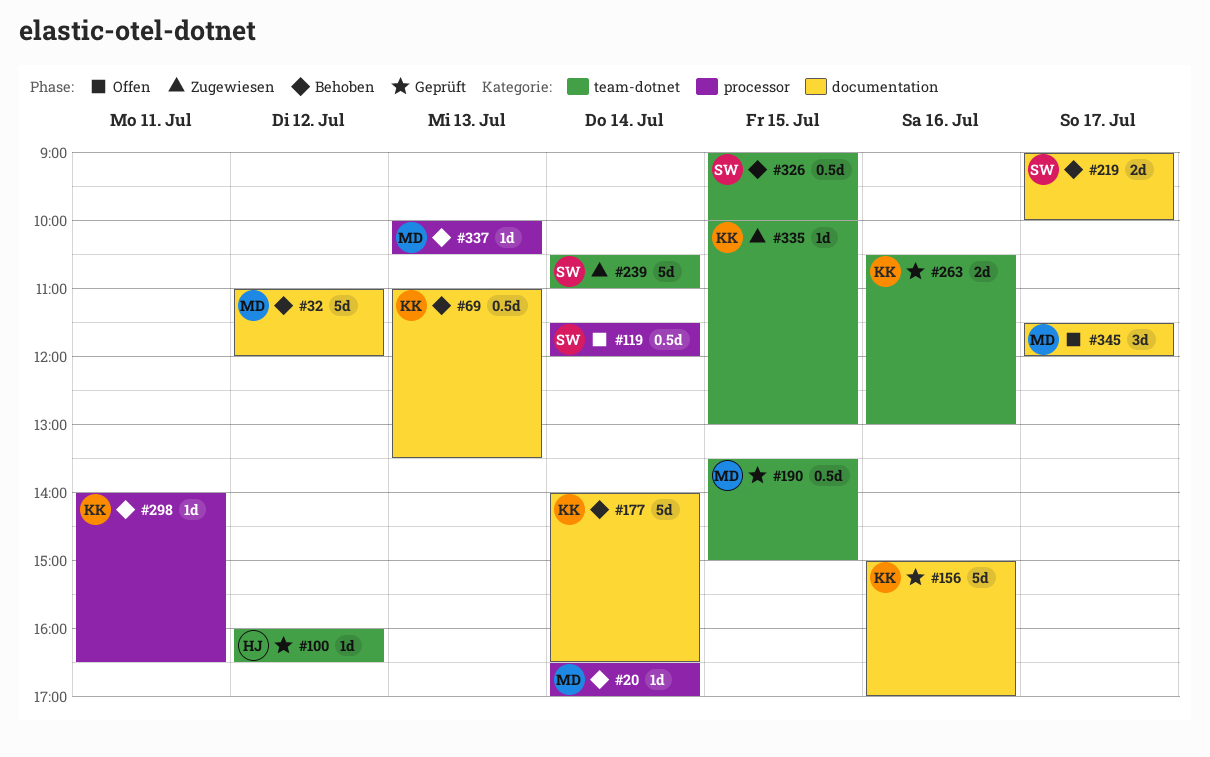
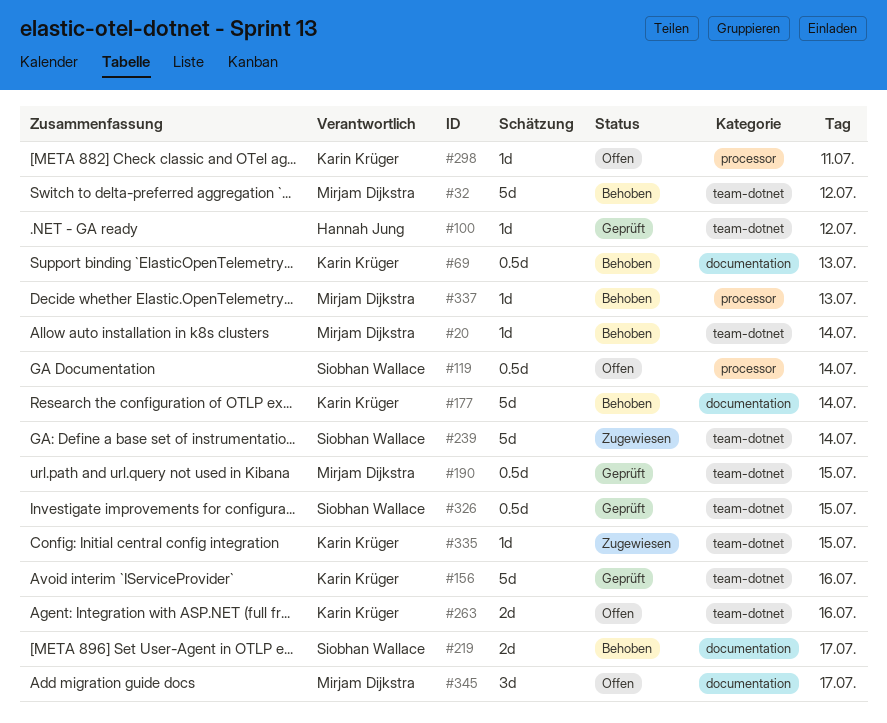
#20, label: processor -> team-dotnet
#32, label: documentation -> team-dotnet
#156, label: documentation -> team-dotnet
#263, status: Geprüft -> Offen
#298, status: Behoben -> Offen
#326, status: Behoben -> Geprüft

